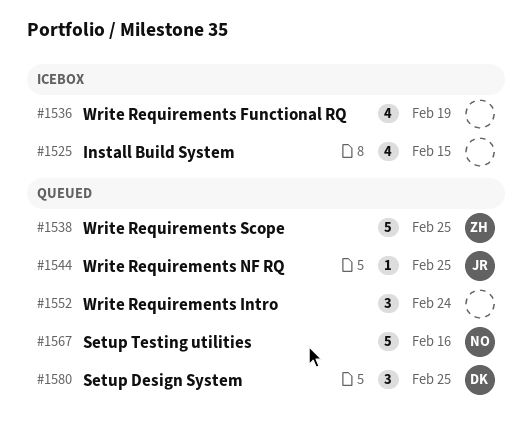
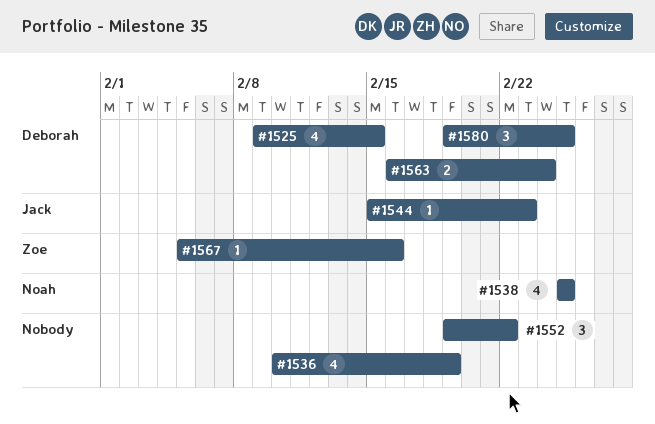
#1525, owner: none -> Deborah
#1538, owner: Zoe -> Noah
#1538, estimate: 5 -> 4
#1544, due: Feb 25 -> Feb 23
#1552, due: Feb 24 -> Feb 22
#1563: none -> present
#1567, owner: Noah -> Zoe
#1567, estimate: 5 -> 1

